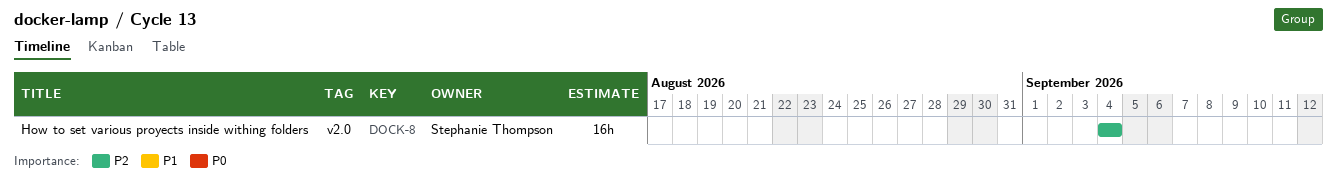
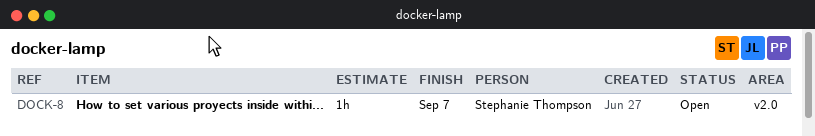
DOCK-8, estimate: 16h -> 1h
DOCK-8, due: Sep 4 -> Sep 7

